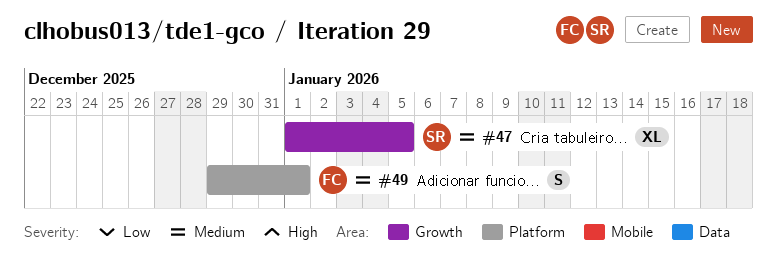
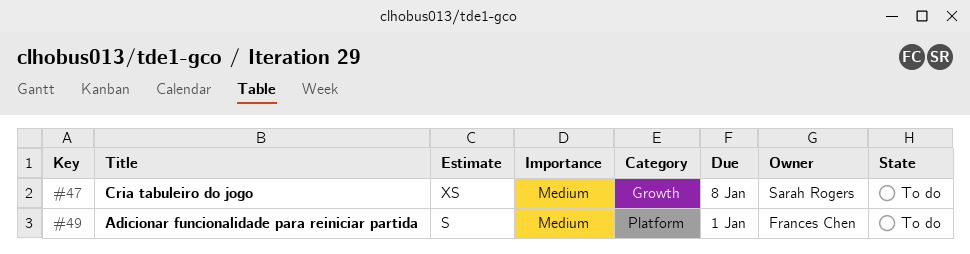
#47, estimate: XL -> XS
#47, due: Jan 5 -> Jan 8

